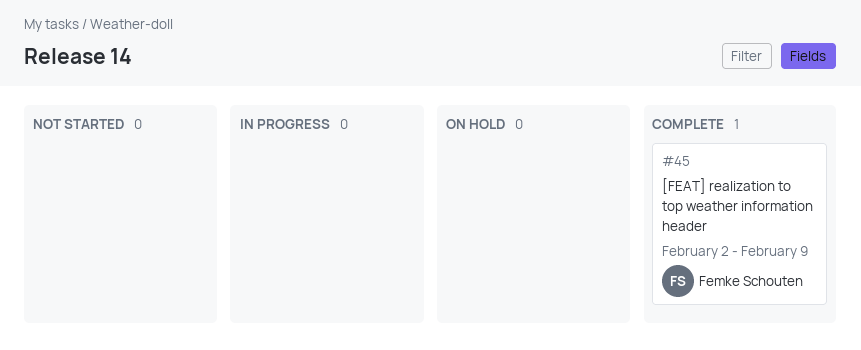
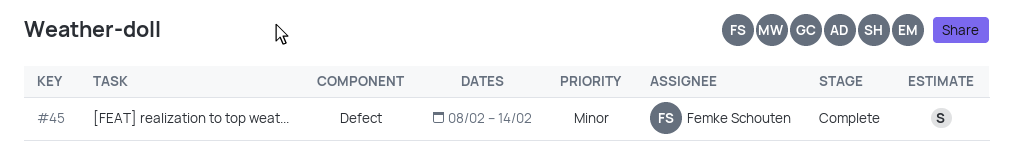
#45, start: Feb 2 -> Feb 8
#45, due: Feb 9 -> Feb 14

